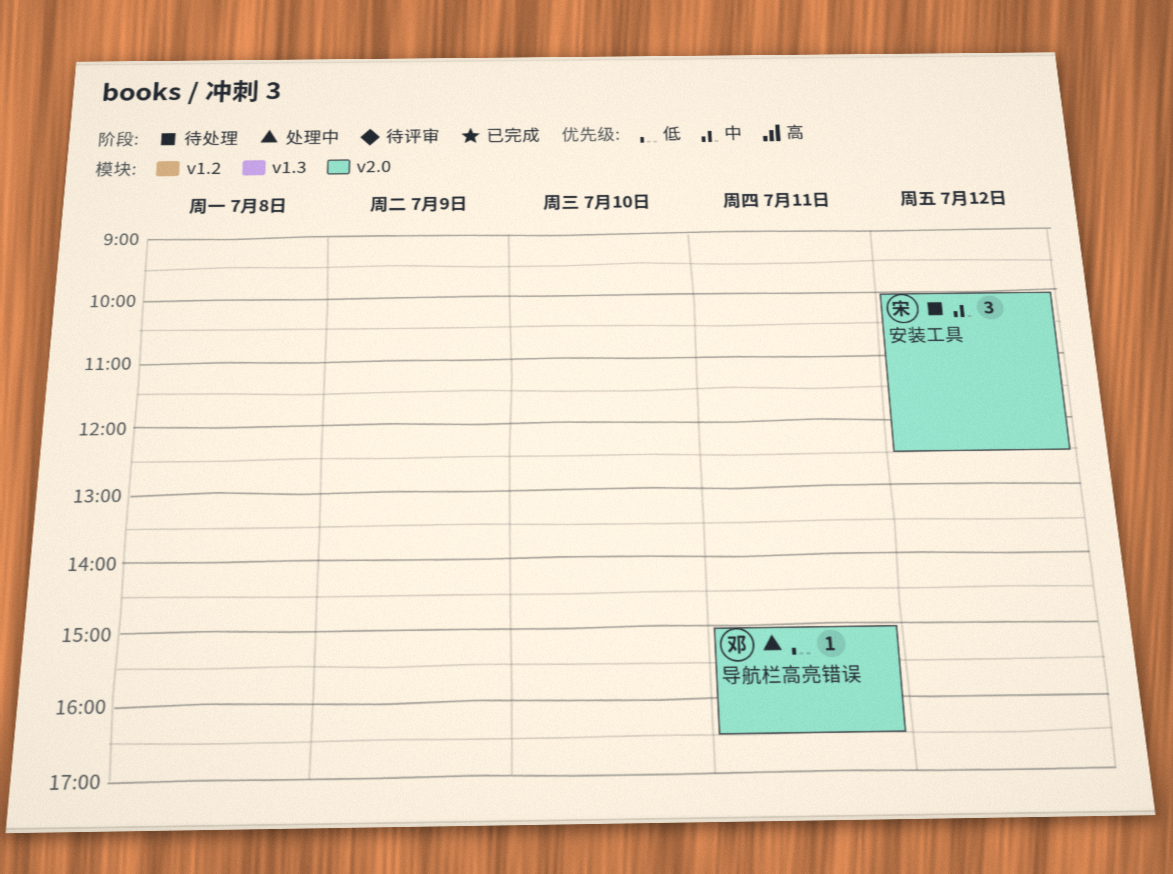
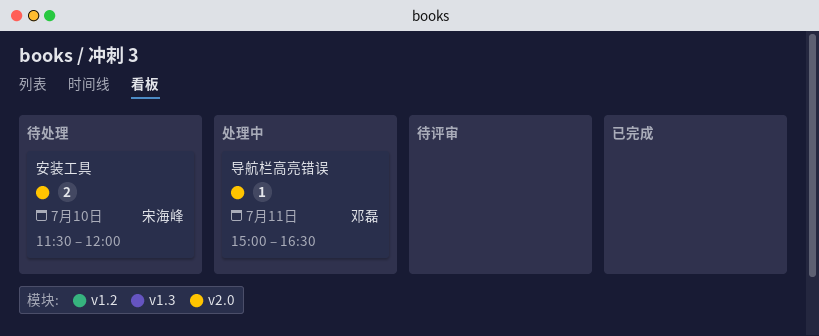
安装工具, estimate: 3 -> 2
安装工具, day: Jul 12 -> Jul 10
安装工具, begins: 10:00 -> 11:30
安装工具, ends: 12:30 -> 12:00

